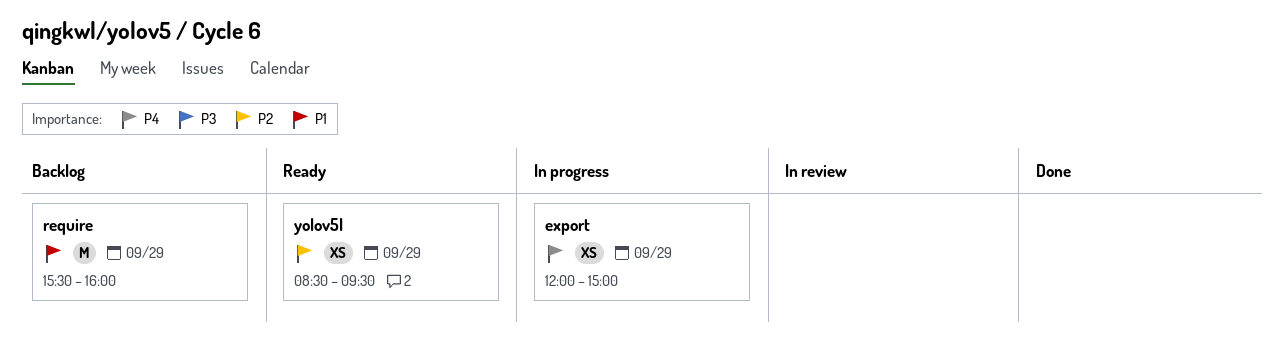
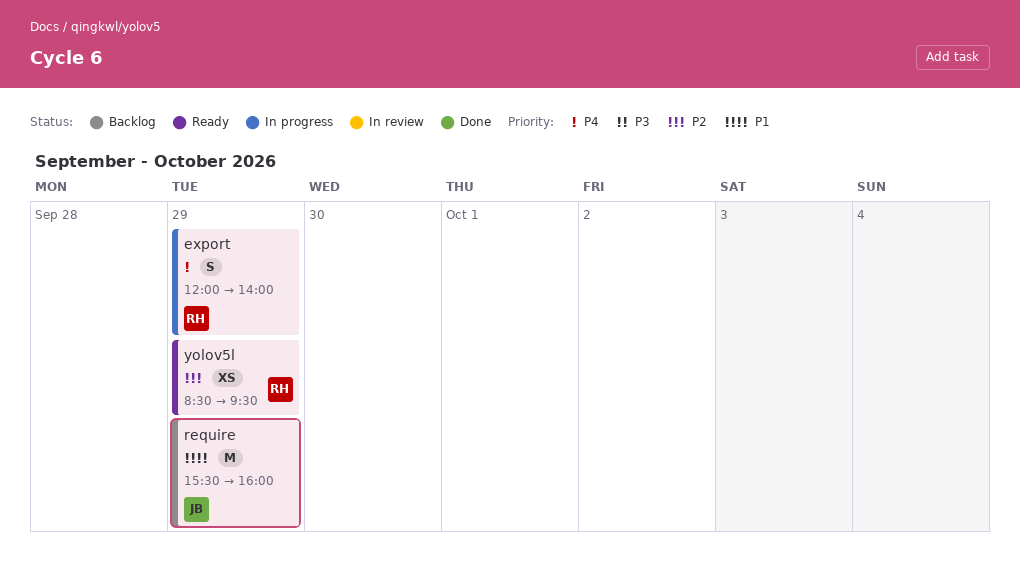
export, estimate: XS -> S
export, ends: 15:00 -> 14:00

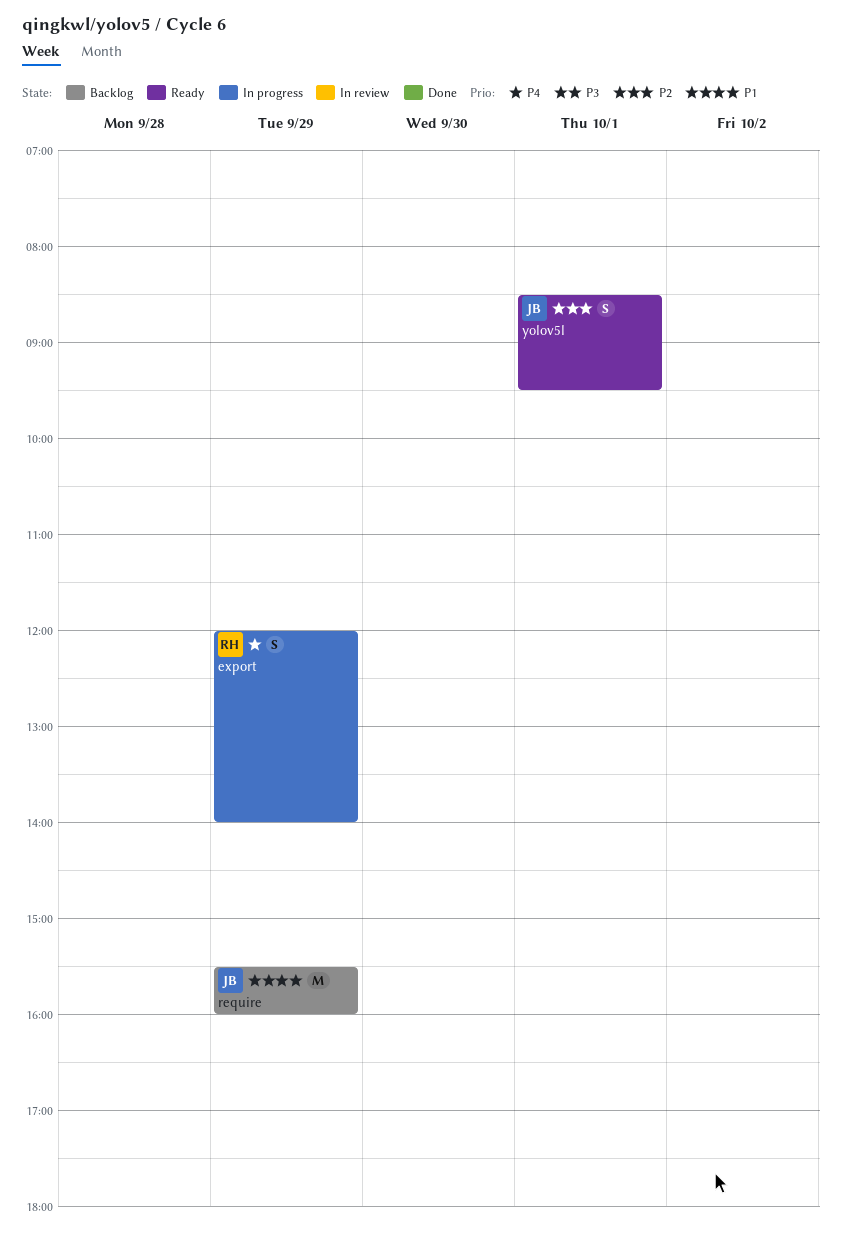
yolov5l, owner: RH -> JB
yolov5l, estimate: XS -> S
yolov5l, day: Sep 29 -> Oct 1

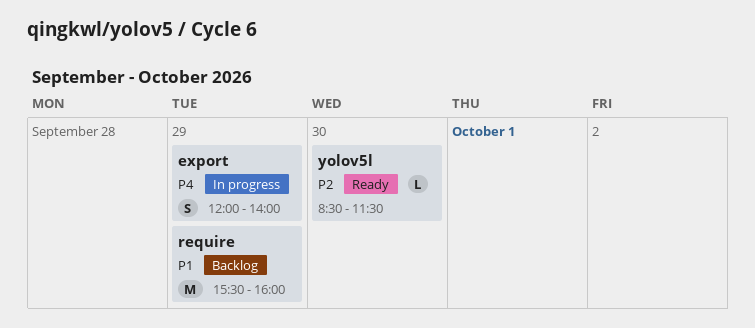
yolov5l, estimate: S -> L
yolov5l, day: Oct 1 -> Sep 30
yolov5l, ends: 09:30 -> 11:30

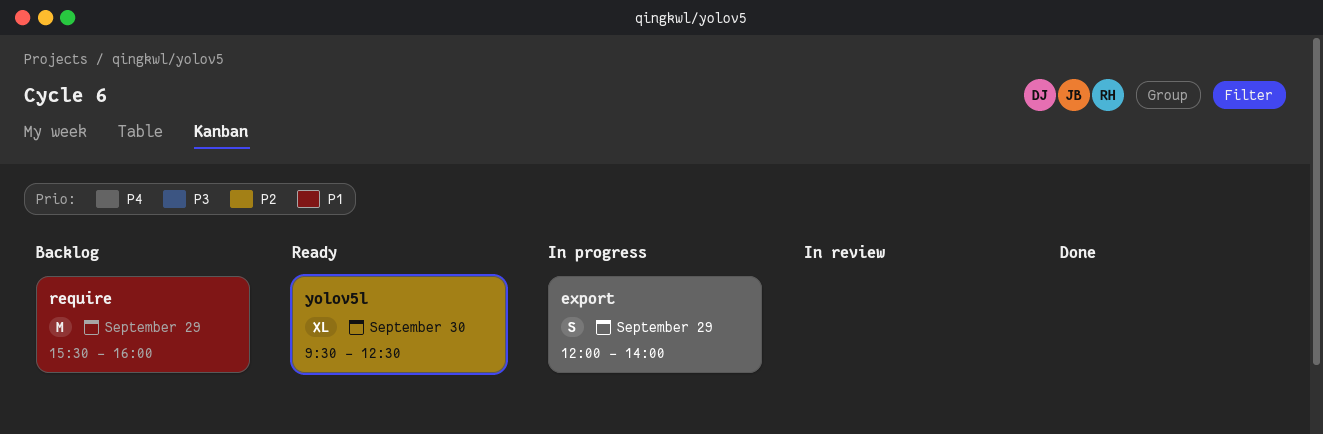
yolov5l, estimate: L -> XL
yolov5l, begins: 08:30 -> 09:30
yolov5l, ends: 11:30 -> 12:30

